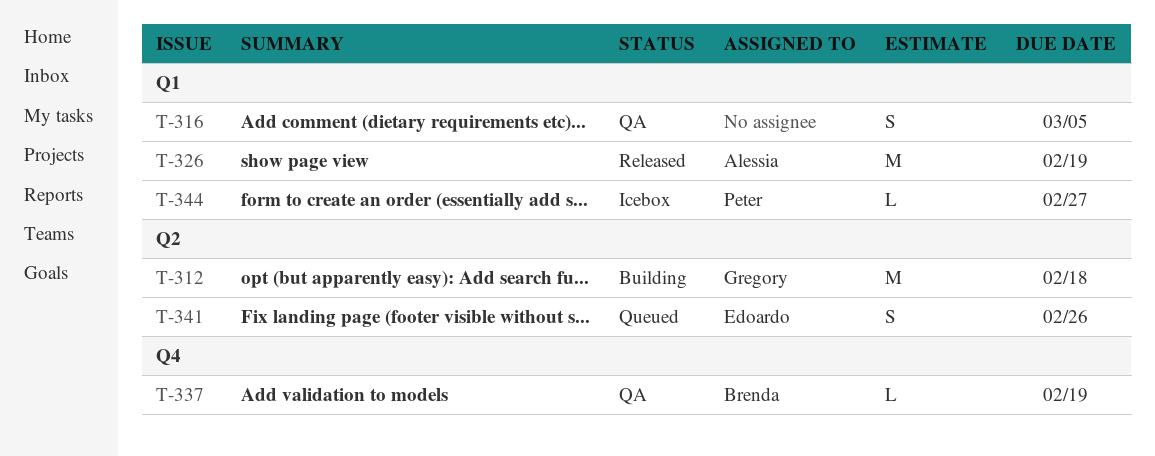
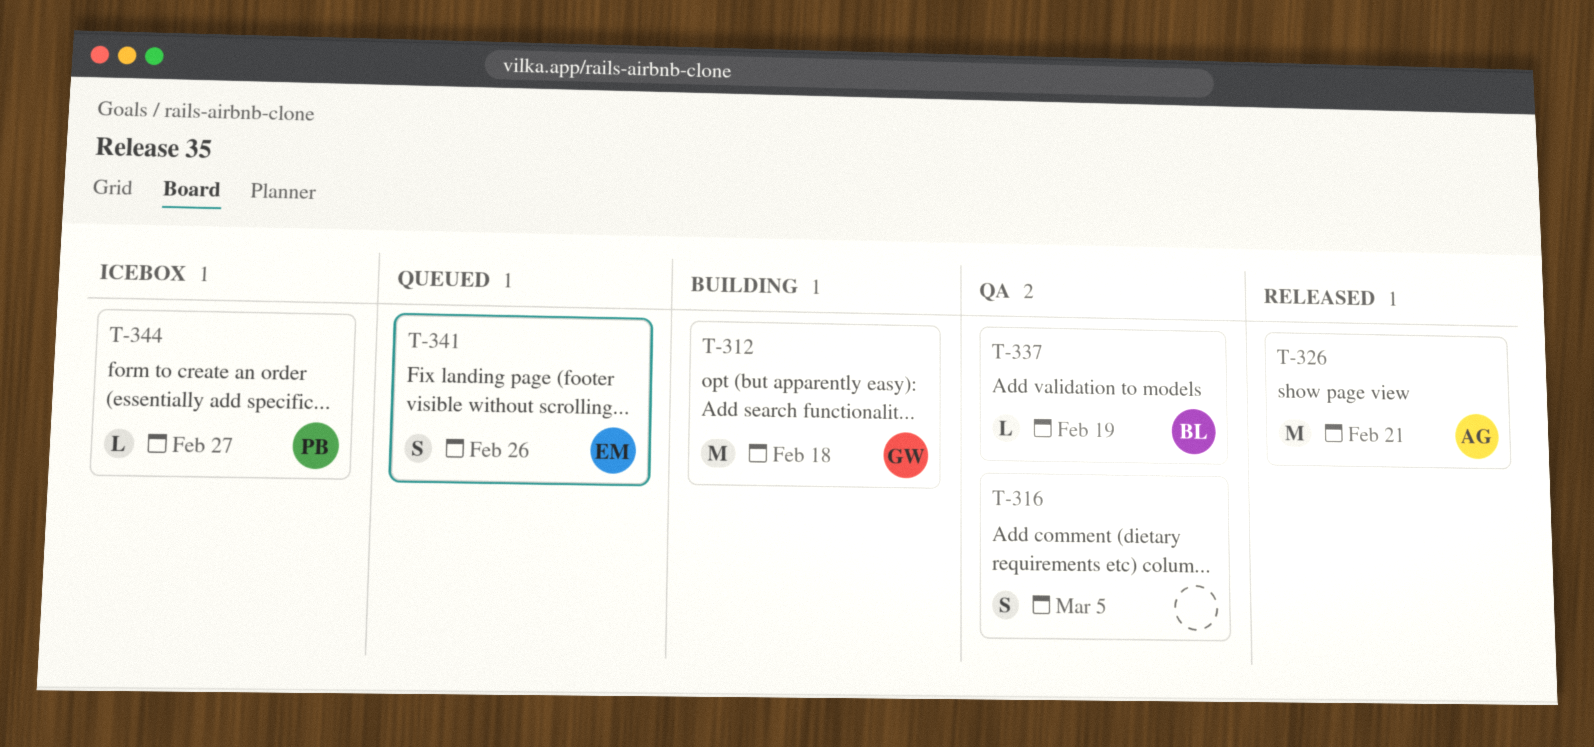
T-326, due: Feb 19 -> Feb 21

